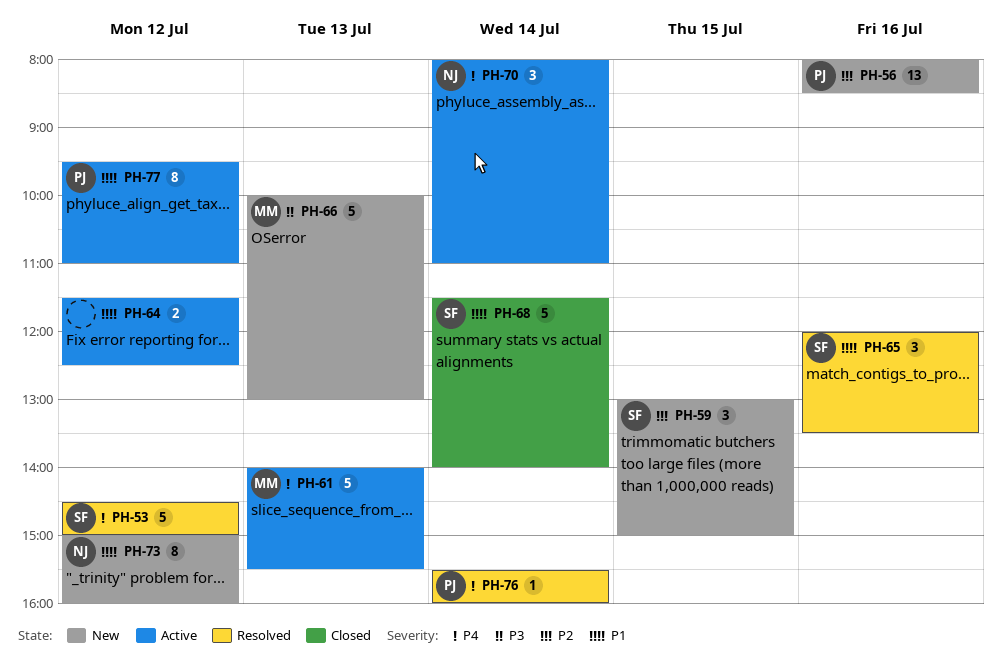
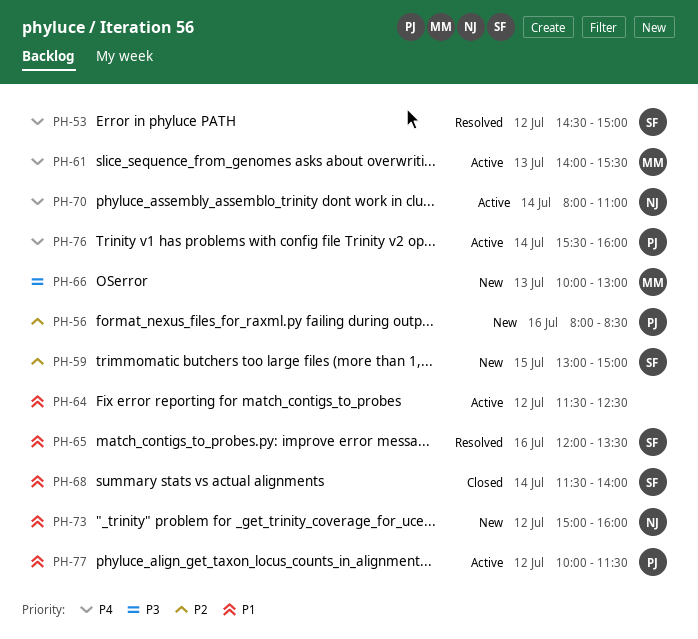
PH-76, status: Resolved -> Active
PH-77, begins: 09:30 -> 10:00
PH-77, ends: 11:00 -> 11:30

